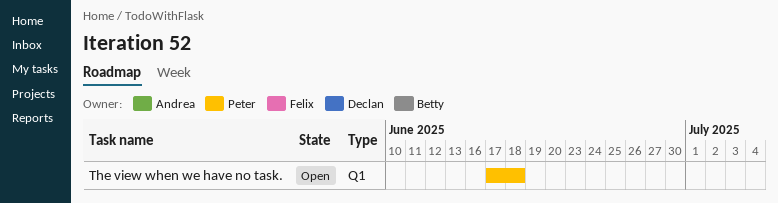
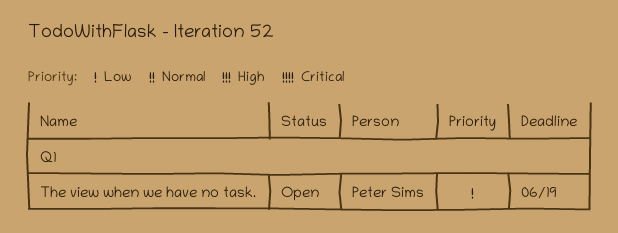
The view when we have no task., due: Jun 18 -> Jun 19

